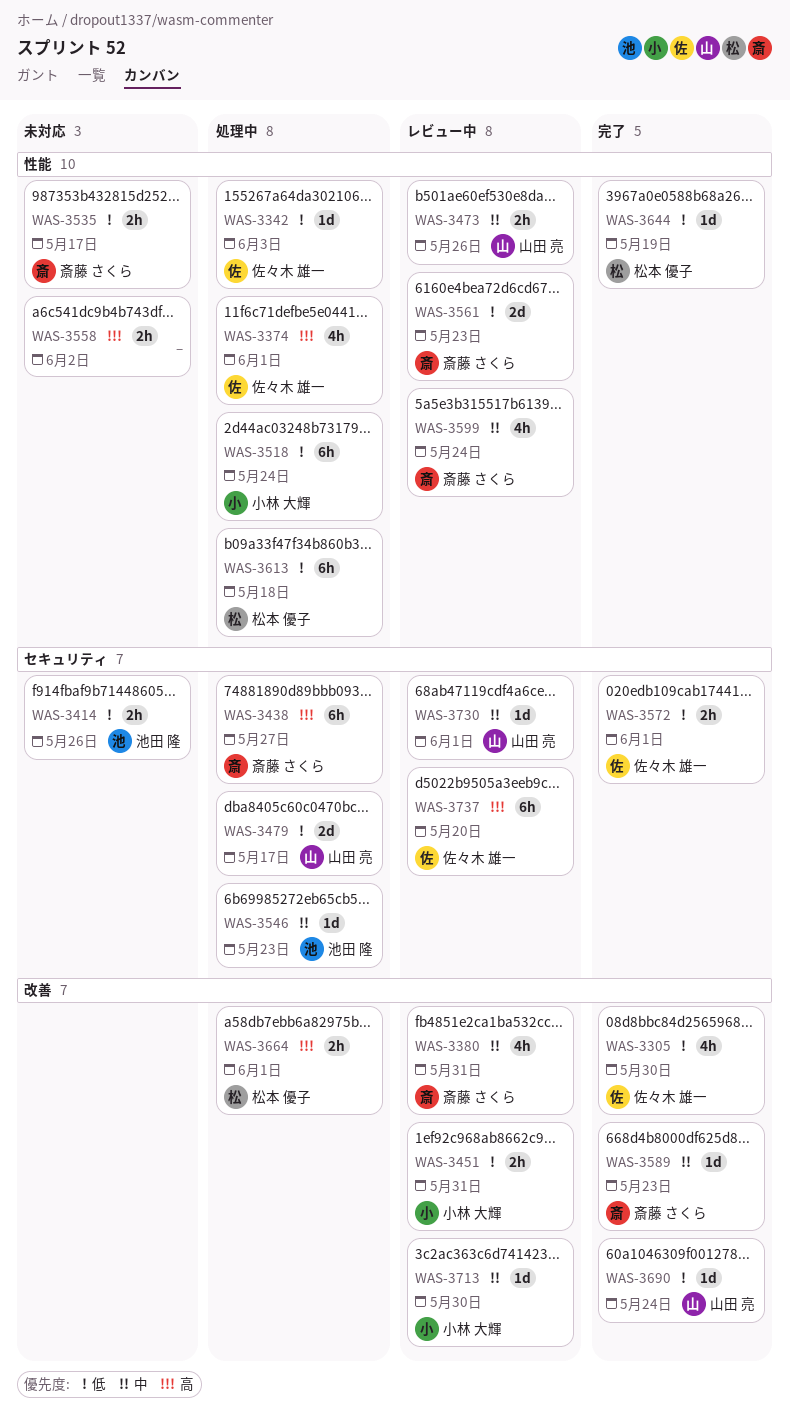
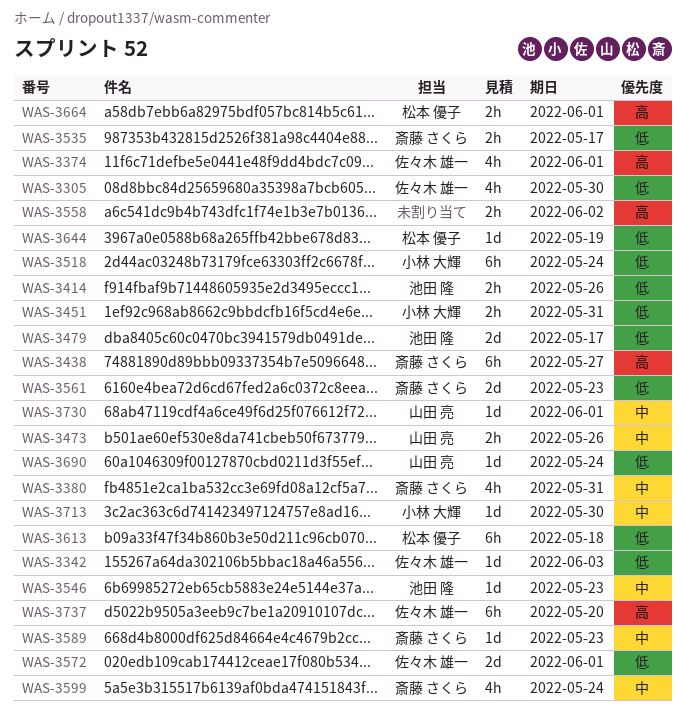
WAS-3479, owner: 山田 亮 -> 池田 隆
WAS-3572, estimate: 2h -> 2d

